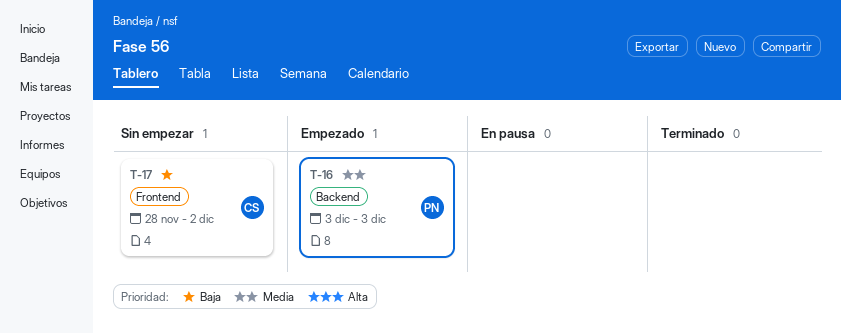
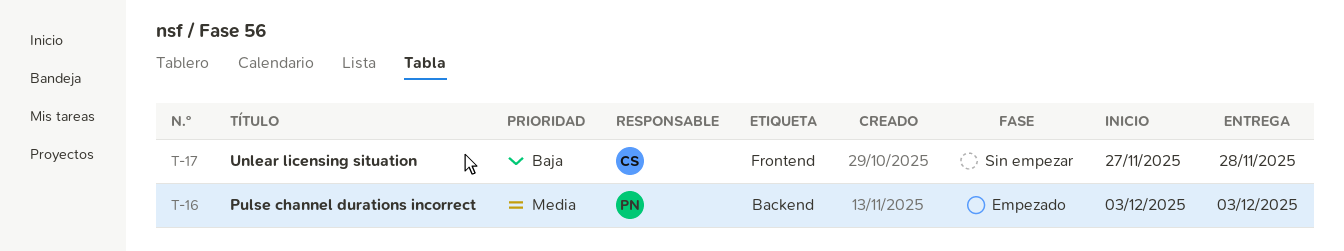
T-17, start: Nov 28 -> Nov 27
T-17, due: Dec 2 -> Nov 28

